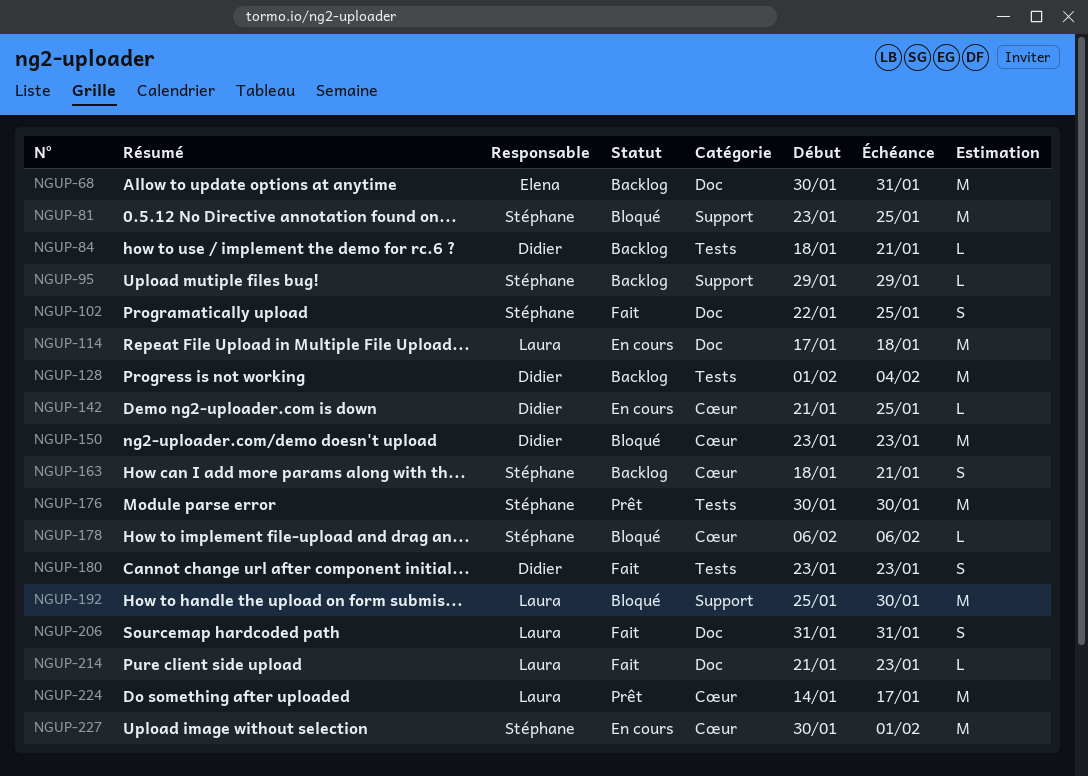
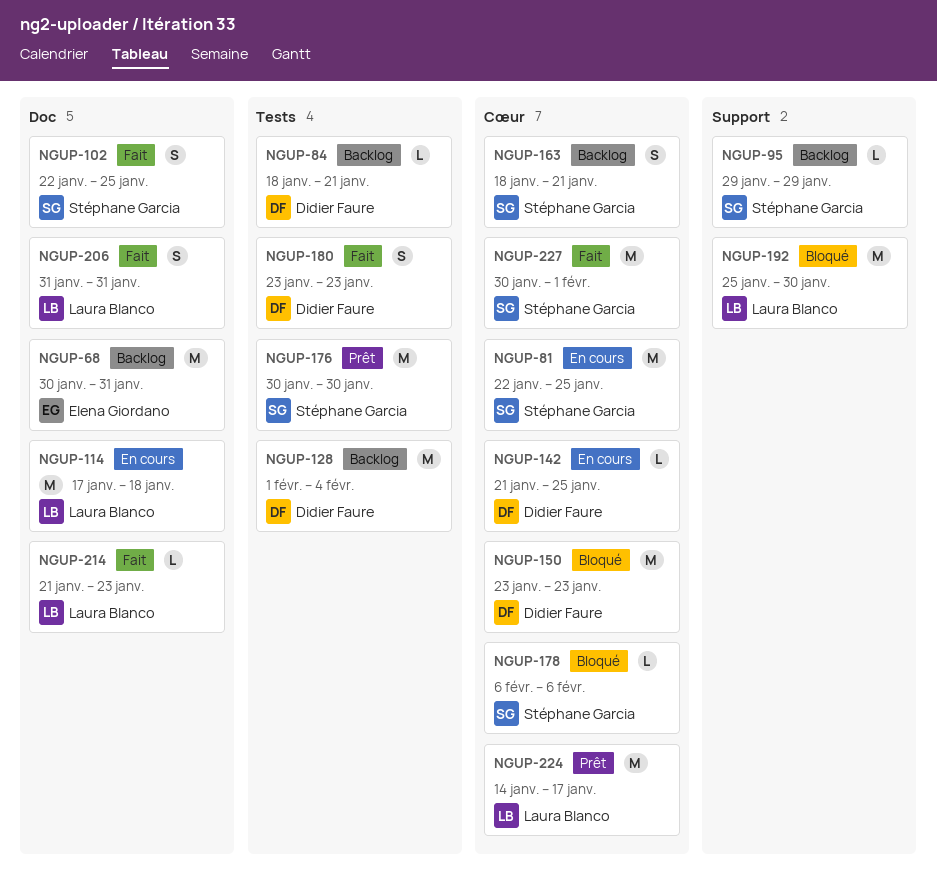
NGUP-81, status: Bloqué -> En cours
NGUP-81, label: Support -> Cœur
NGUP-81, start: Jan 23 -> Jan 22
NGUP-227, status: En cours -> Fait

